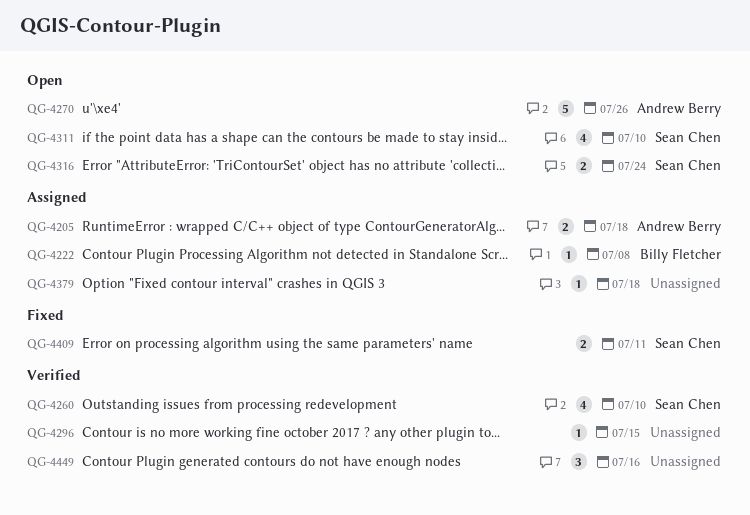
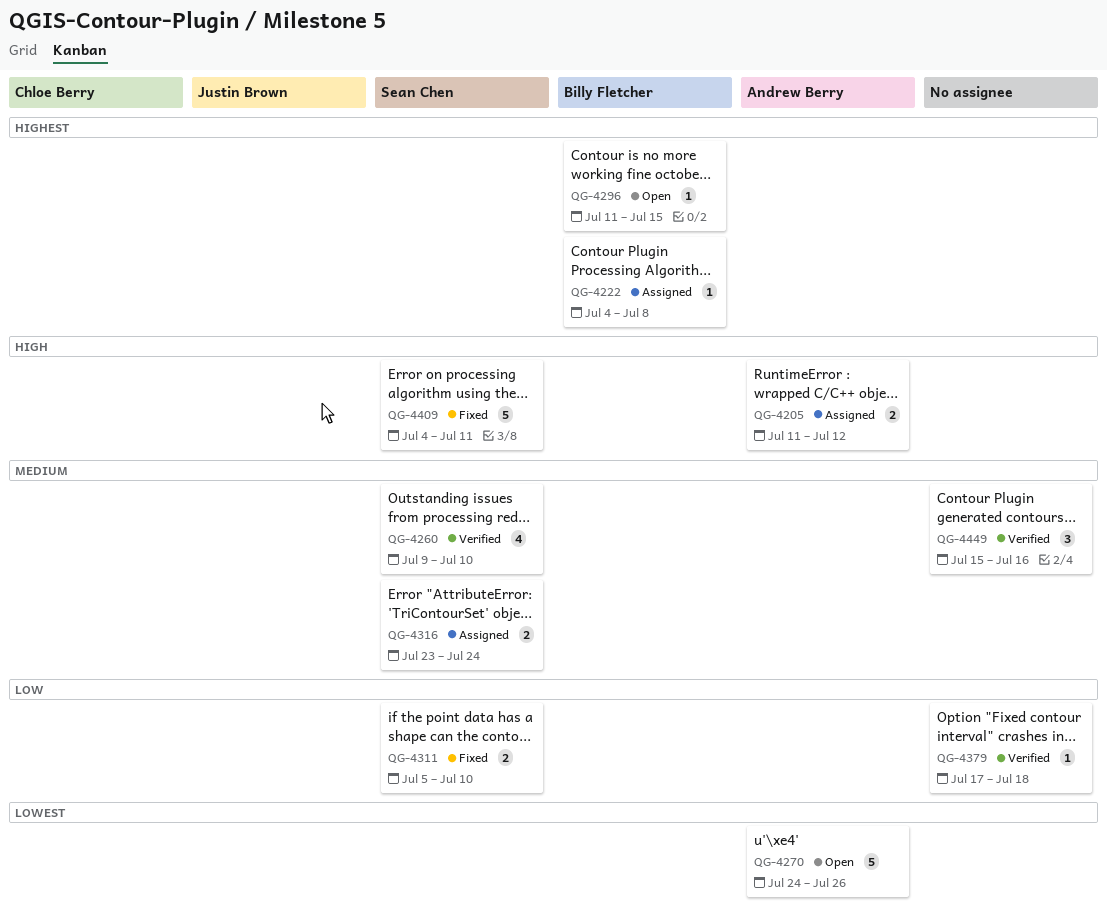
QG-4205, due: Jul 18 -> Jul 12
QG-4296, status: Verified -> Open
QG-4296, owner: none -> Billy Fletcher
QG-4311, status: Open -> Fixed
QG-4311, estimate: 4 -> 2
QG-4316, status: Open -> Assigned
QG-4379, status: Assigned -> Verified
QG-4409, estimate: 2 -> 5

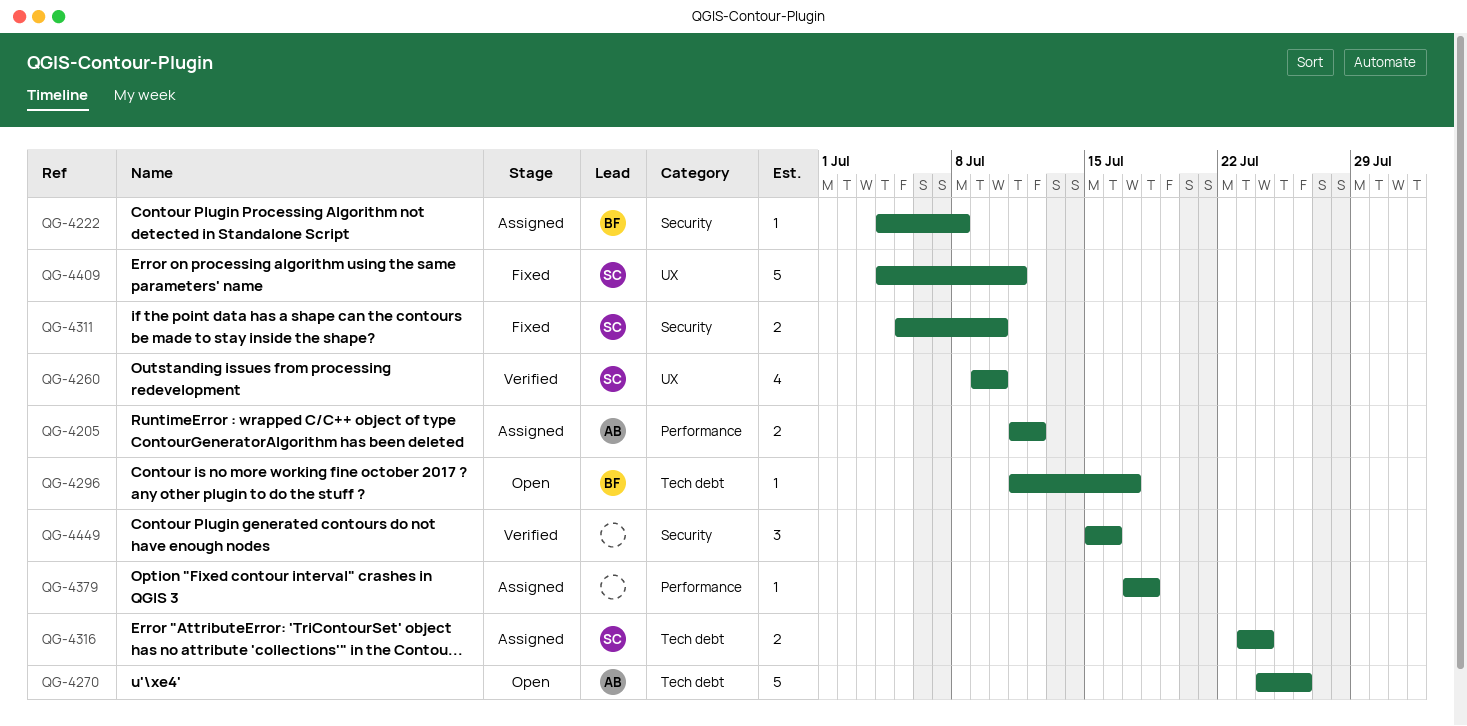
QG-4296, due: Jul 15 -> Jul 17
QG-4379, status: Verified -> Assigned

